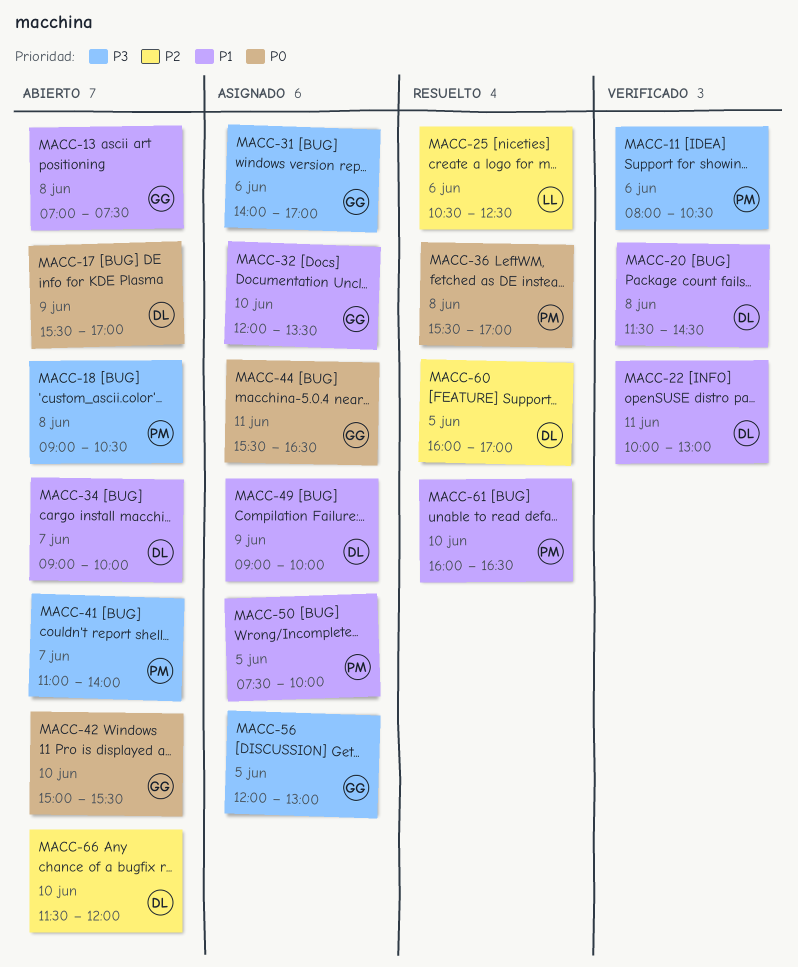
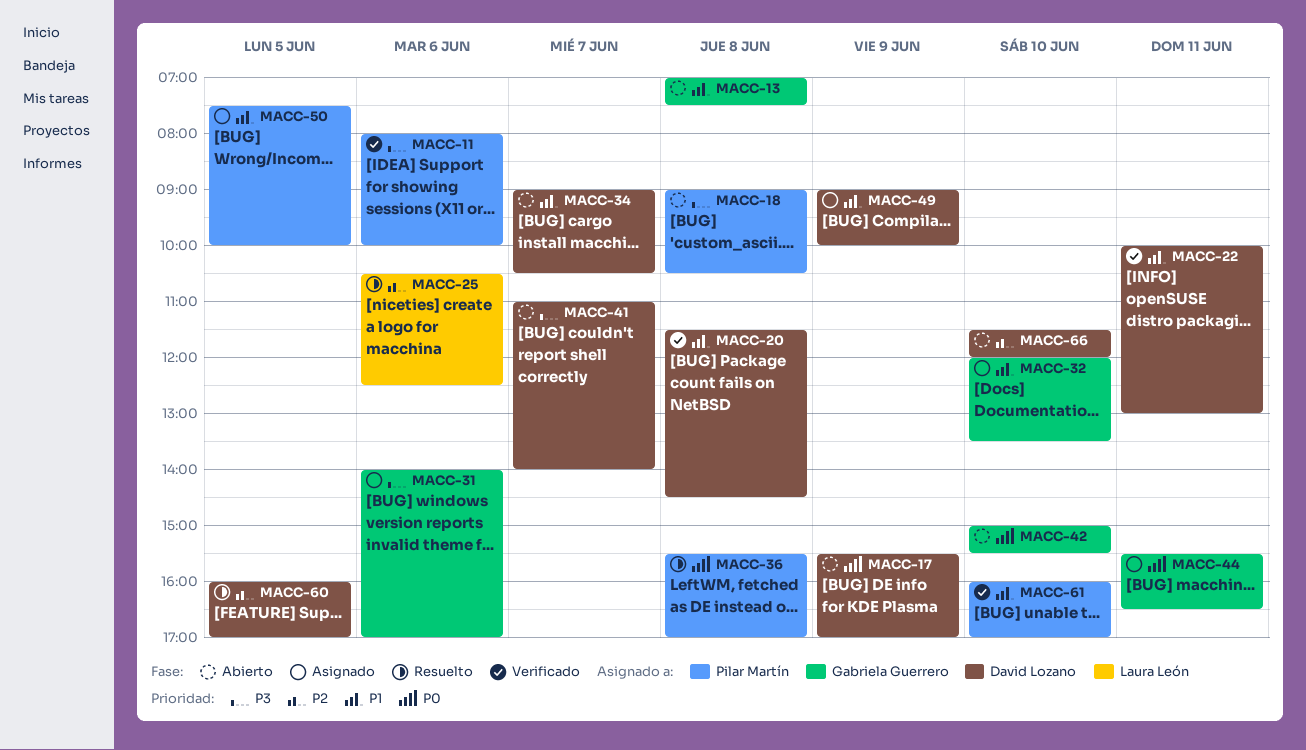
MACC-11, ends: 10:30 -> 10:00
MACC-34, ends: 10:00 -> 10:30
MACC-41, owner: Pilar Martín -> David Lozano
MACC-56: present -> none
MACC-61, status: Resuelto -> Verificado
MACC-61, ends: 16:30 -> 17:00

